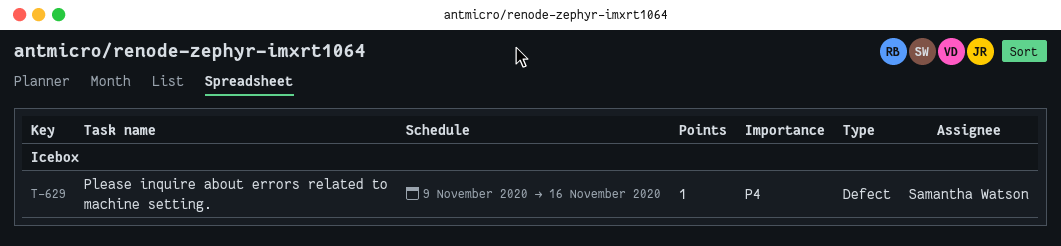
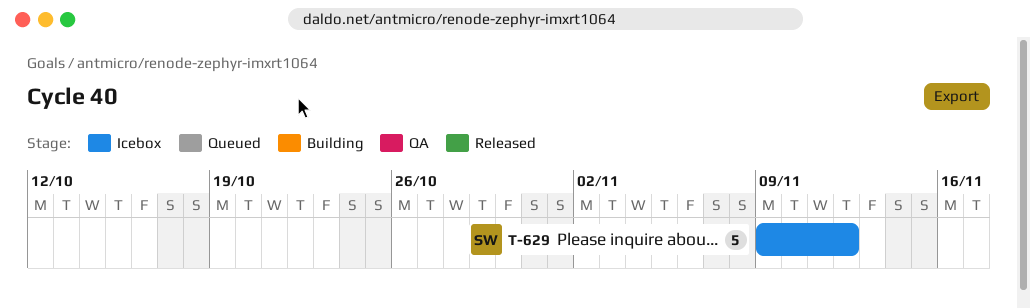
T-629, estimate: 1 -> 5
T-629, due: Nov 16 -> Nov 12

